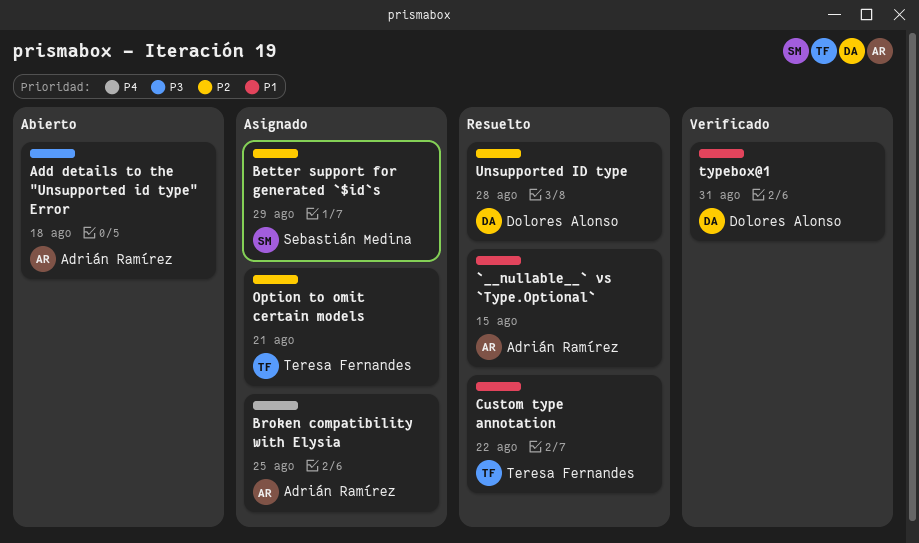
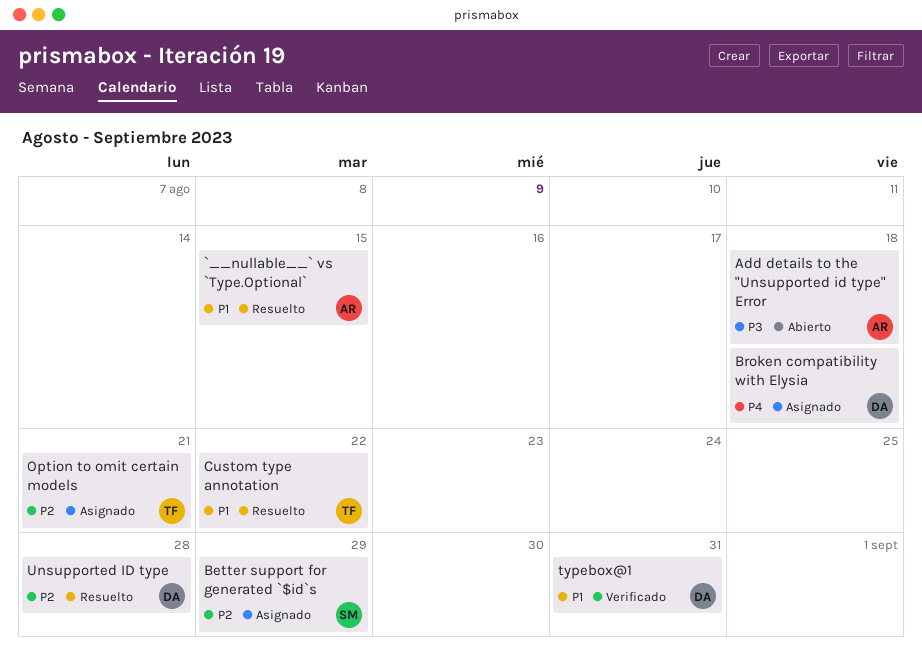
Broken compatibility with Elysia, owner: Adrián Ramírez -> Dolores Alonso
Broken compatibility with Elysia, due: Aug 25 -> Aug 18

